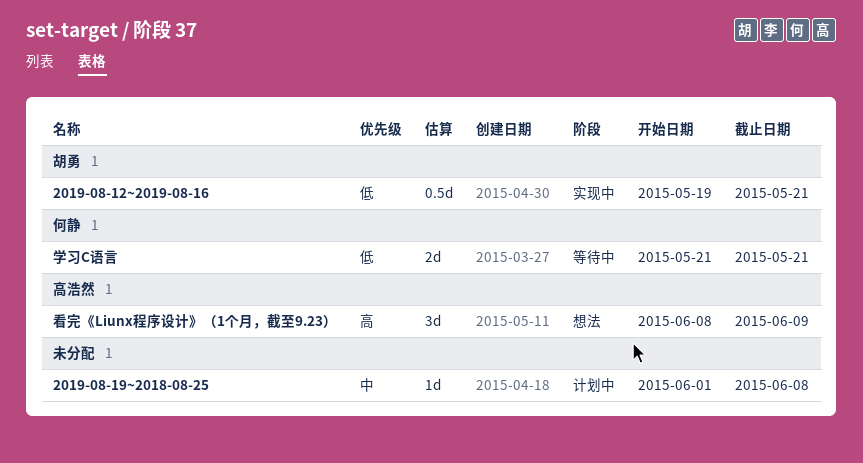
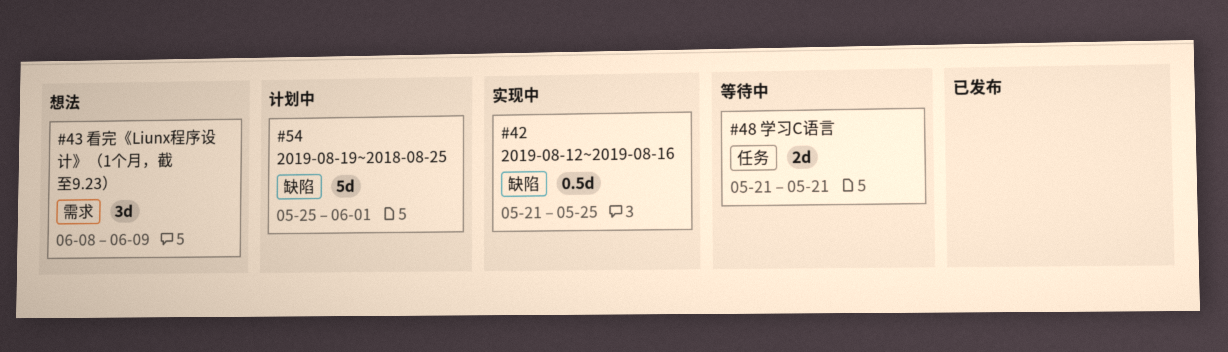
2019-08-12~2019-08-16, start: May 19 -> May 21
2019-08-12~2019-08-16, due: May 21 -> May 25
2019-08-19~2018-08-25, estimate: 1d -> 5d
2019-08-19~2018-08-25, start: Jun 1 -> May 25
2019-08-19~2018-08-25, due: Jun 8 -> Jun 1

